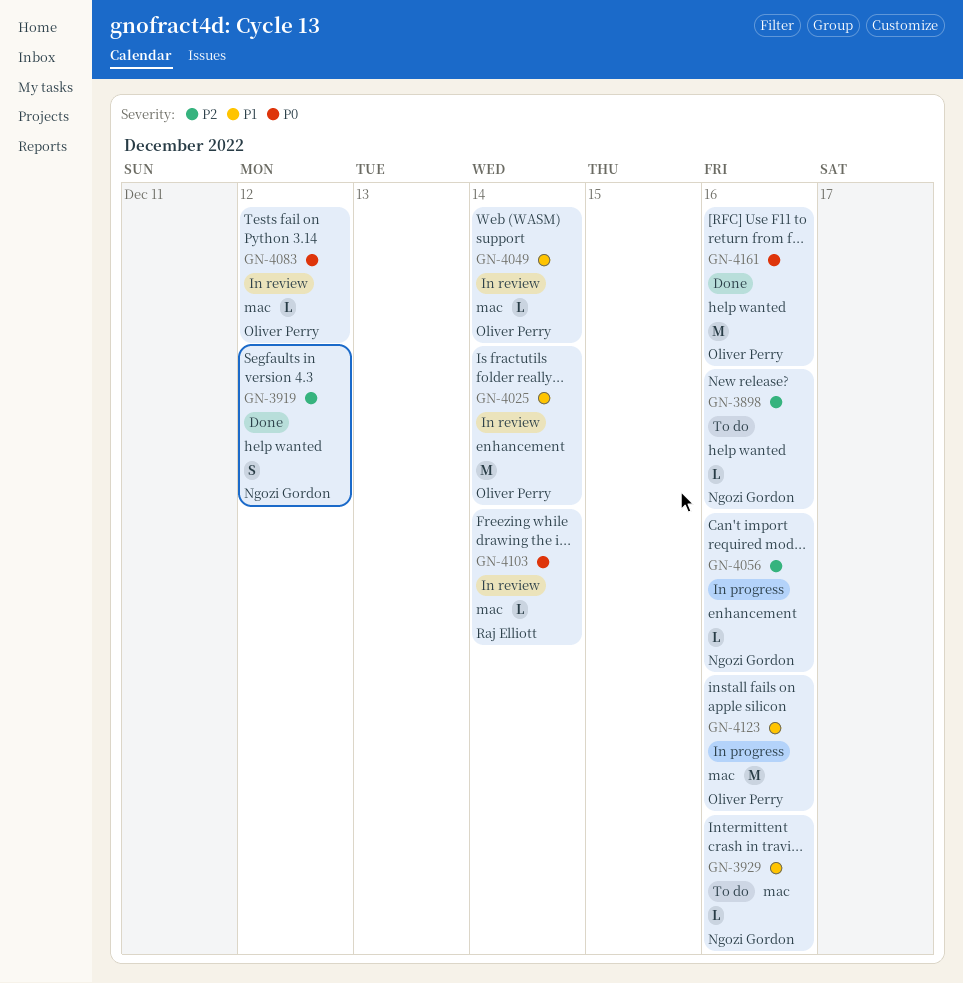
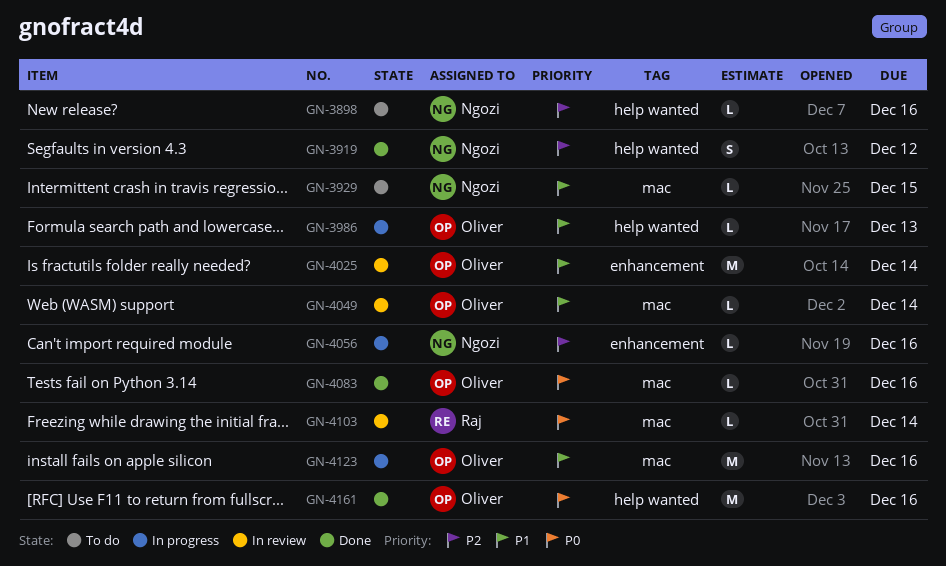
GN-3929, due: Dec 16 -> Dec 15
GN-3986: none -> present
GN-4083, status: In review -> Done
GN-4083, due: Dec 12 -> Dec 16

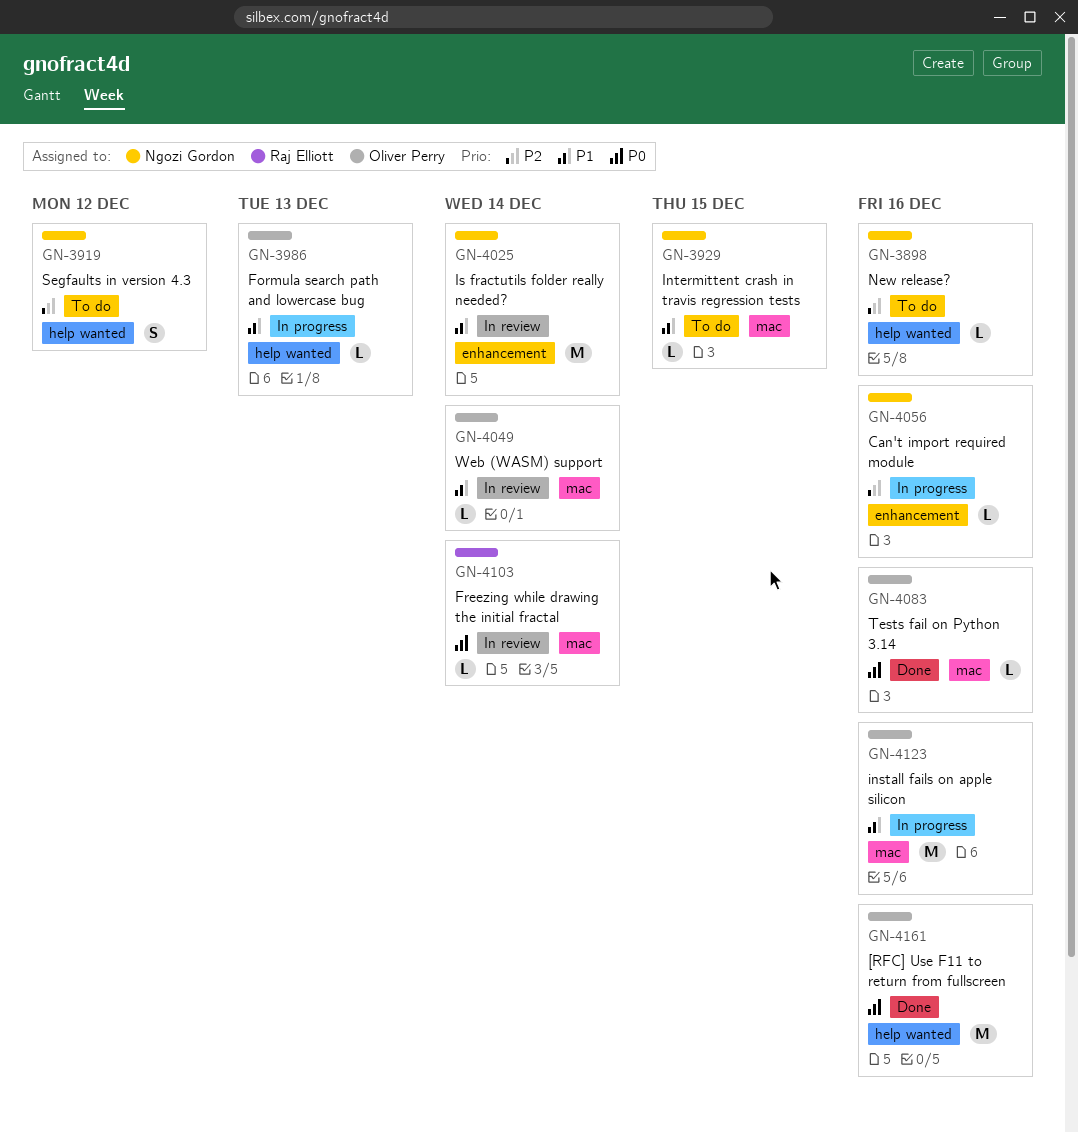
GN-3919, status: Done -> To do
GN-4025, owner: Oliver Perry -> Ngozi Gordon

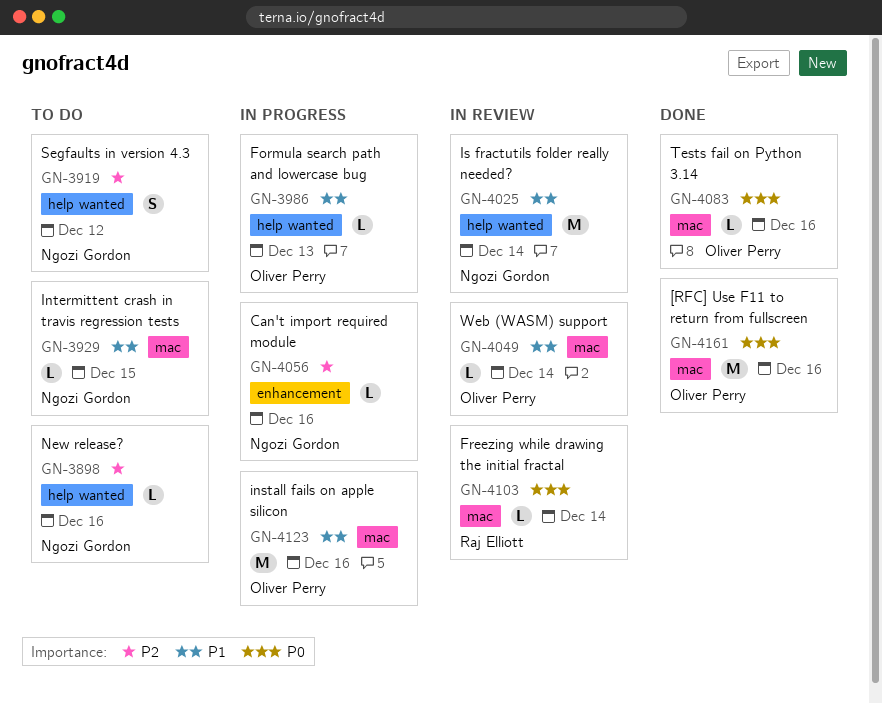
GN-4025, label: enhancement -> help wanted
GN-4161, label: help wanted -> mac

